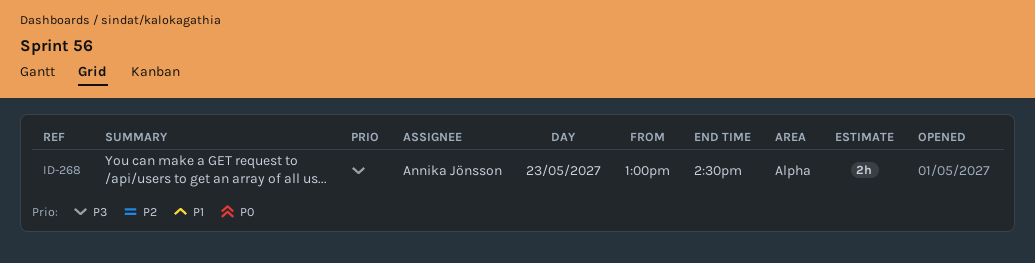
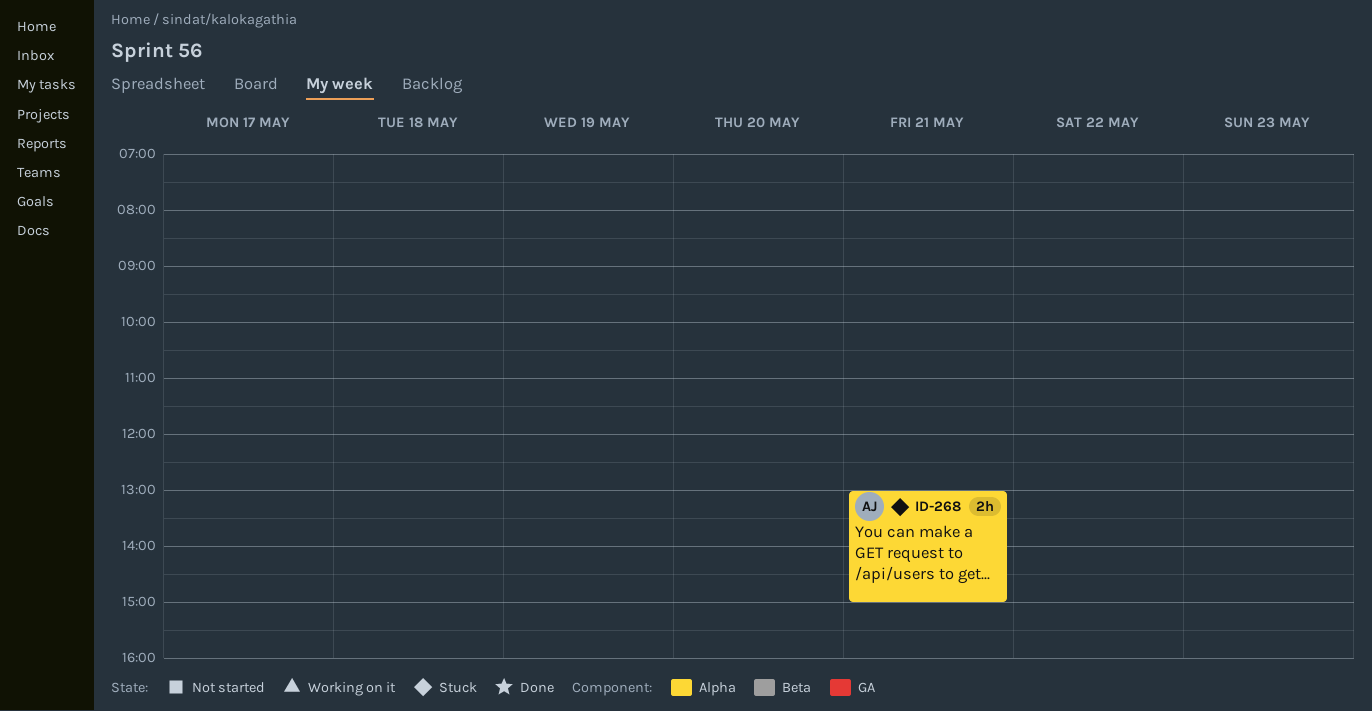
ID-268, day: May 23 -> May 21
ID-268, ends: 14:30 -> 15:00

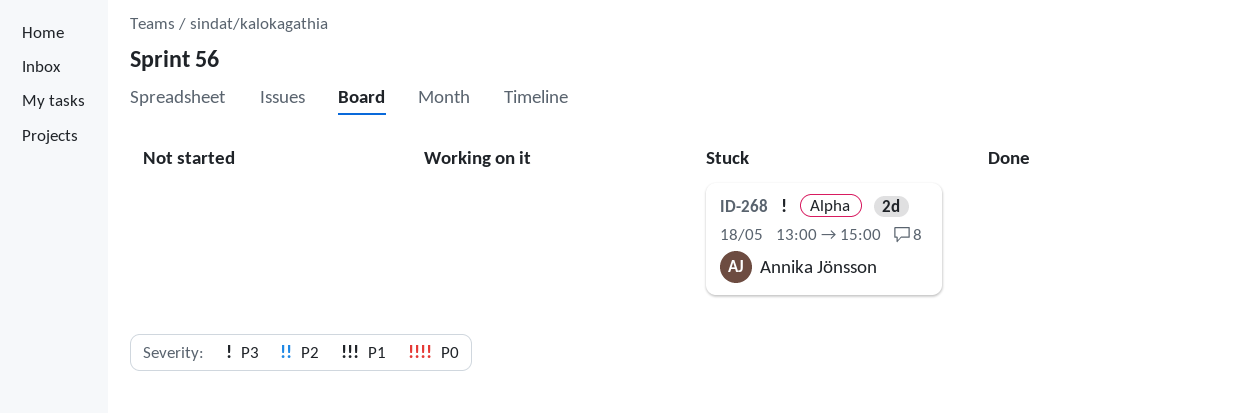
ID-268, estimate: 2h -> 2d
ID-268, day: May 21 -> May 18

